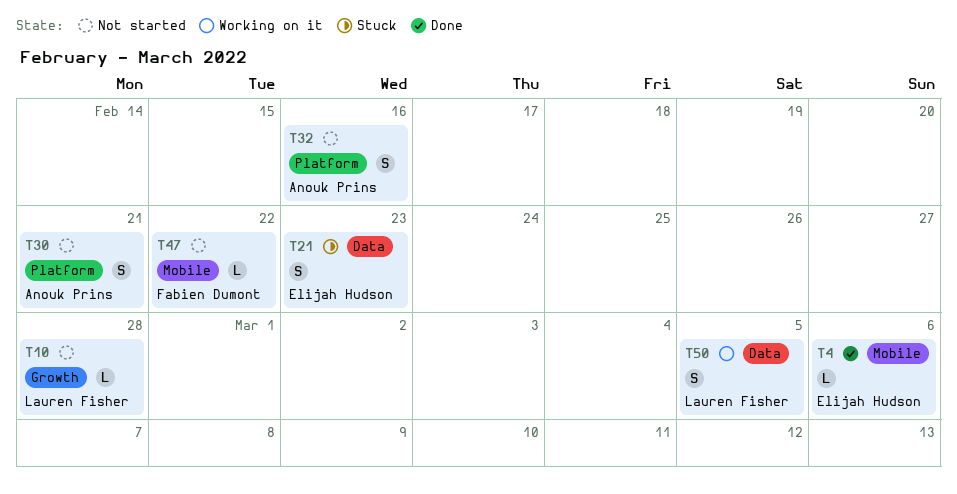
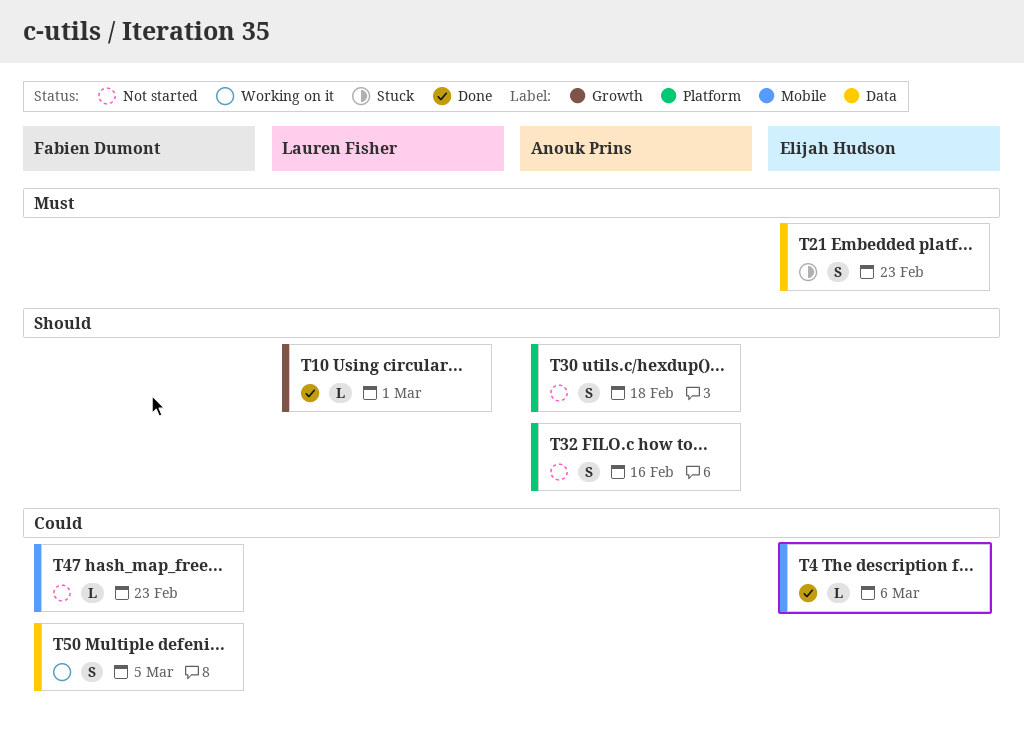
T10, status: Not started -> Done
T10, due: Feb 28 -> Mar 1
T30, due: Feb 21 -> Feb 18
T47, due: Feb 22 -> Feb 23
T50, owner: Lauren Fisher -> Fabien Dumont

